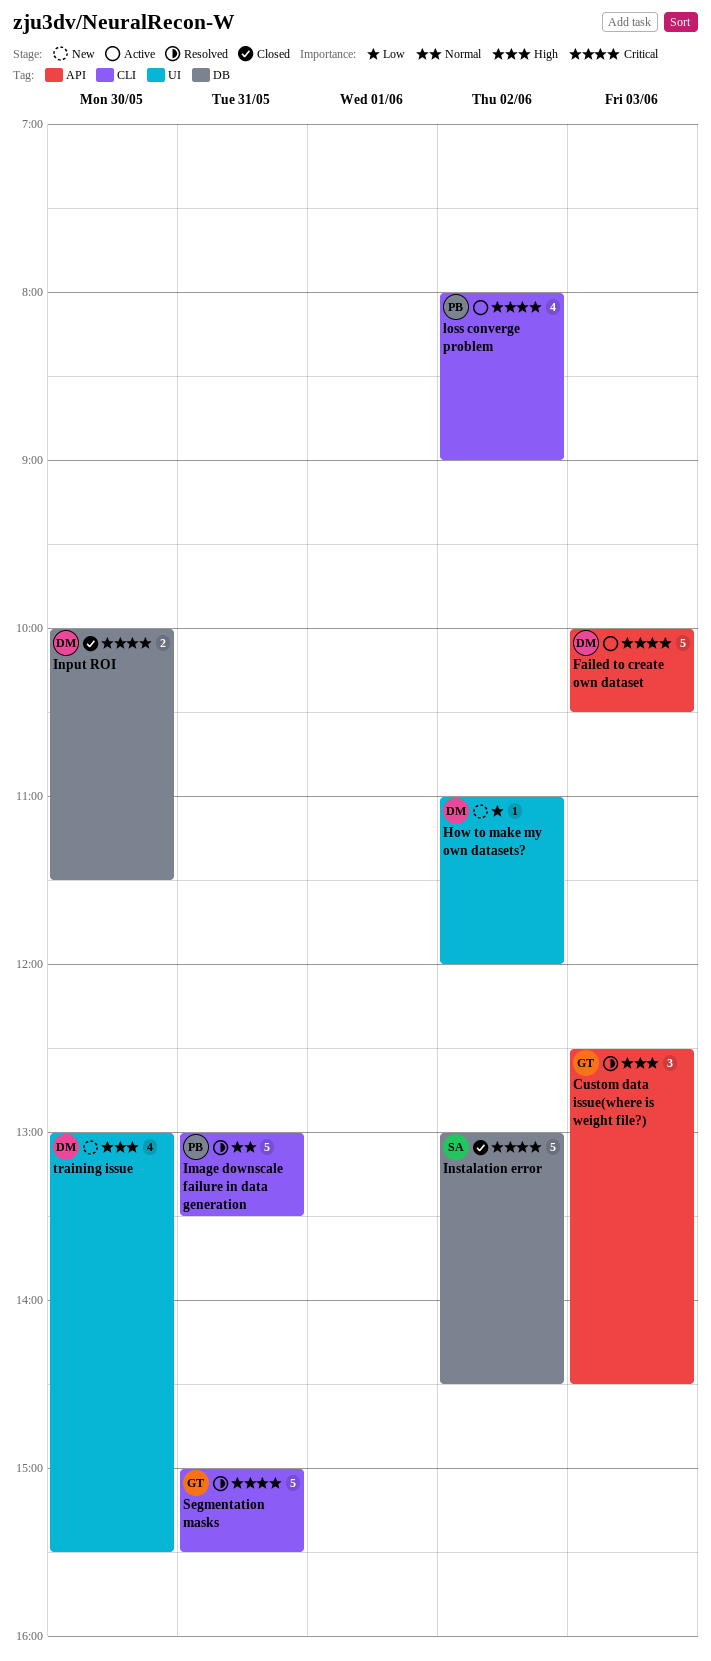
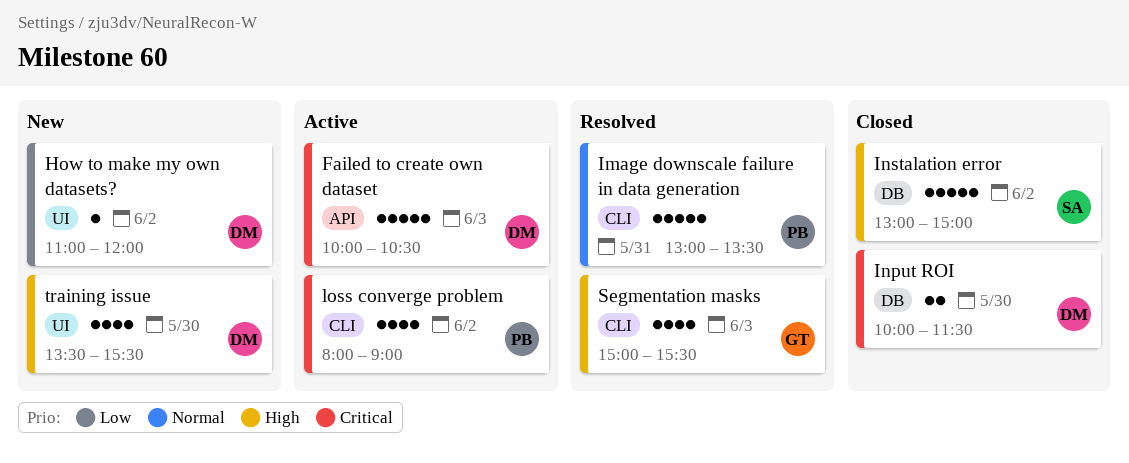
Custom data issue(where is weight file?): present -> none
Instalation error, priority: Critical -> High
Instalation error, ends: 14:30 -> 15:00
Segmentation masks, priority: Critical -> High
Segmentation masks, estimate: 5 -> 4
Segmentation masks, day: May 31 -> Jun 3
training issue, begins: 13:00 -> 13:30

